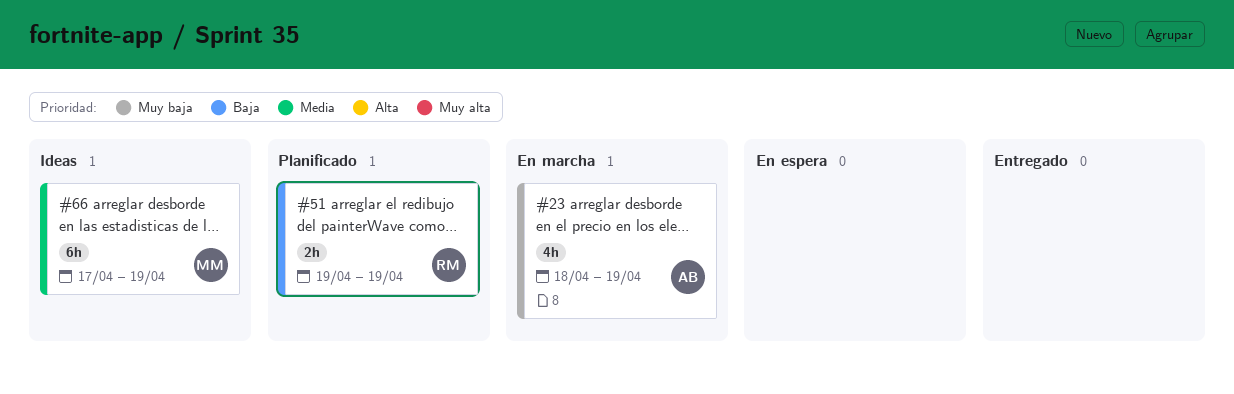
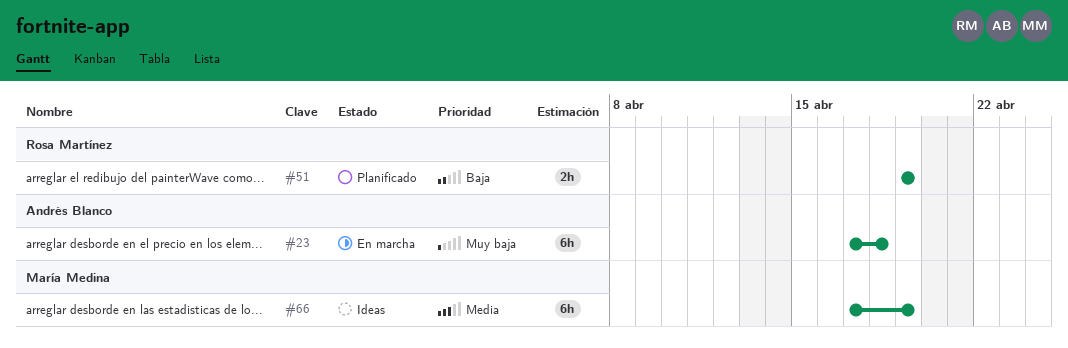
#23, estimate: 4h -> 6h
#23, start: Apr 18 -> Apr 17
#23, due: Apr 19 -> Apr 18

